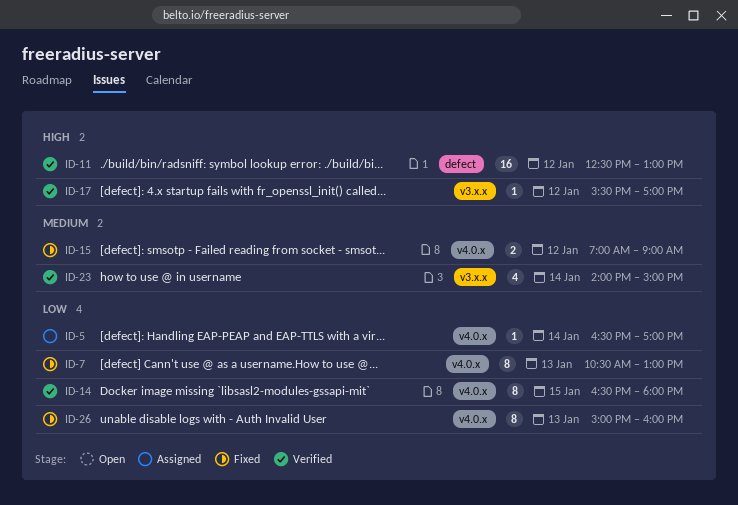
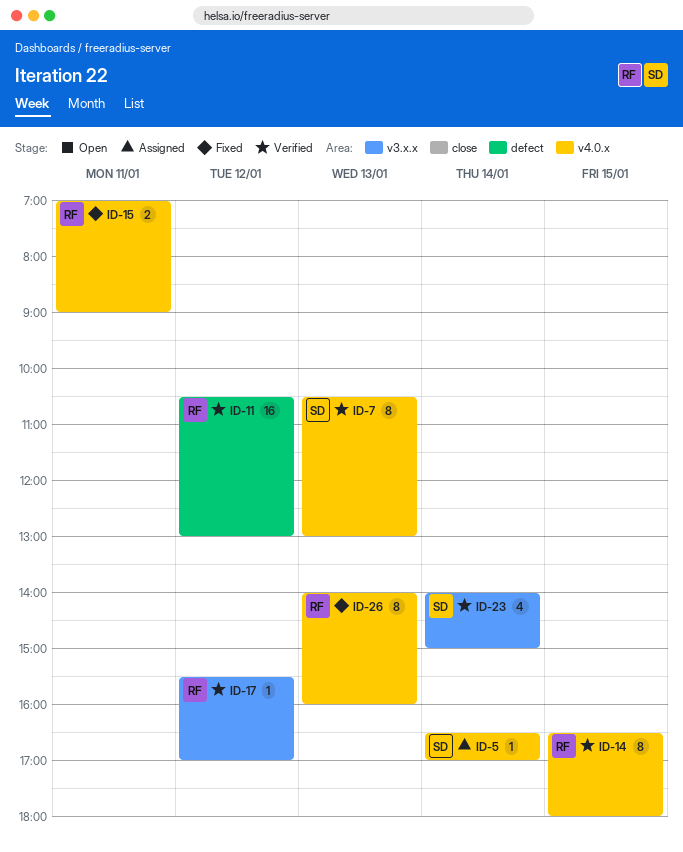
ID-7, status: Fixed -> Verified
ID-11, begins: 12:30 -> 10:30
ID-15, day: Jan 12 -> Jan 11
ID-26, begins: 15:00 -> 14:00

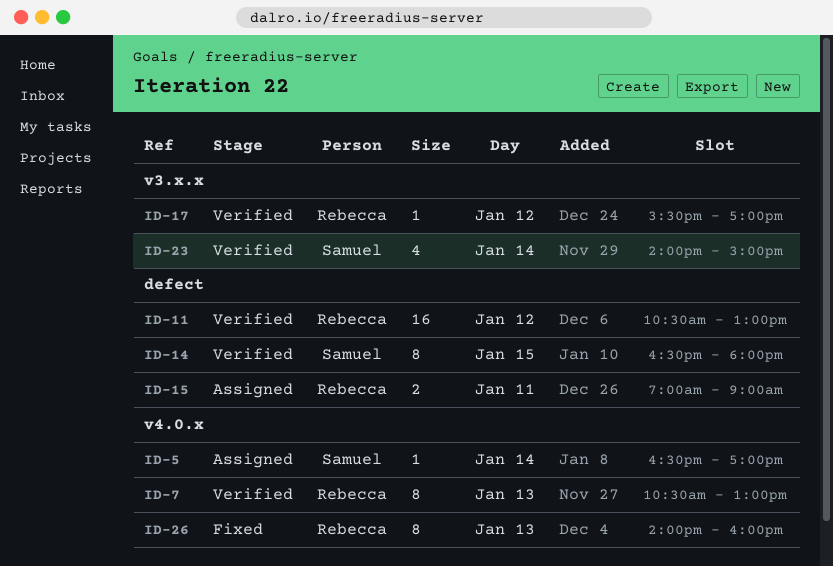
ID-7, owner: Samuel -> Rebecca
ID-14, owner: Rebecca -> Samuel
ID-14, label: v4.0.x -> defect
ID-15, status: Fixed -> Assigned
ID-15, label: v4.0.x -> defect

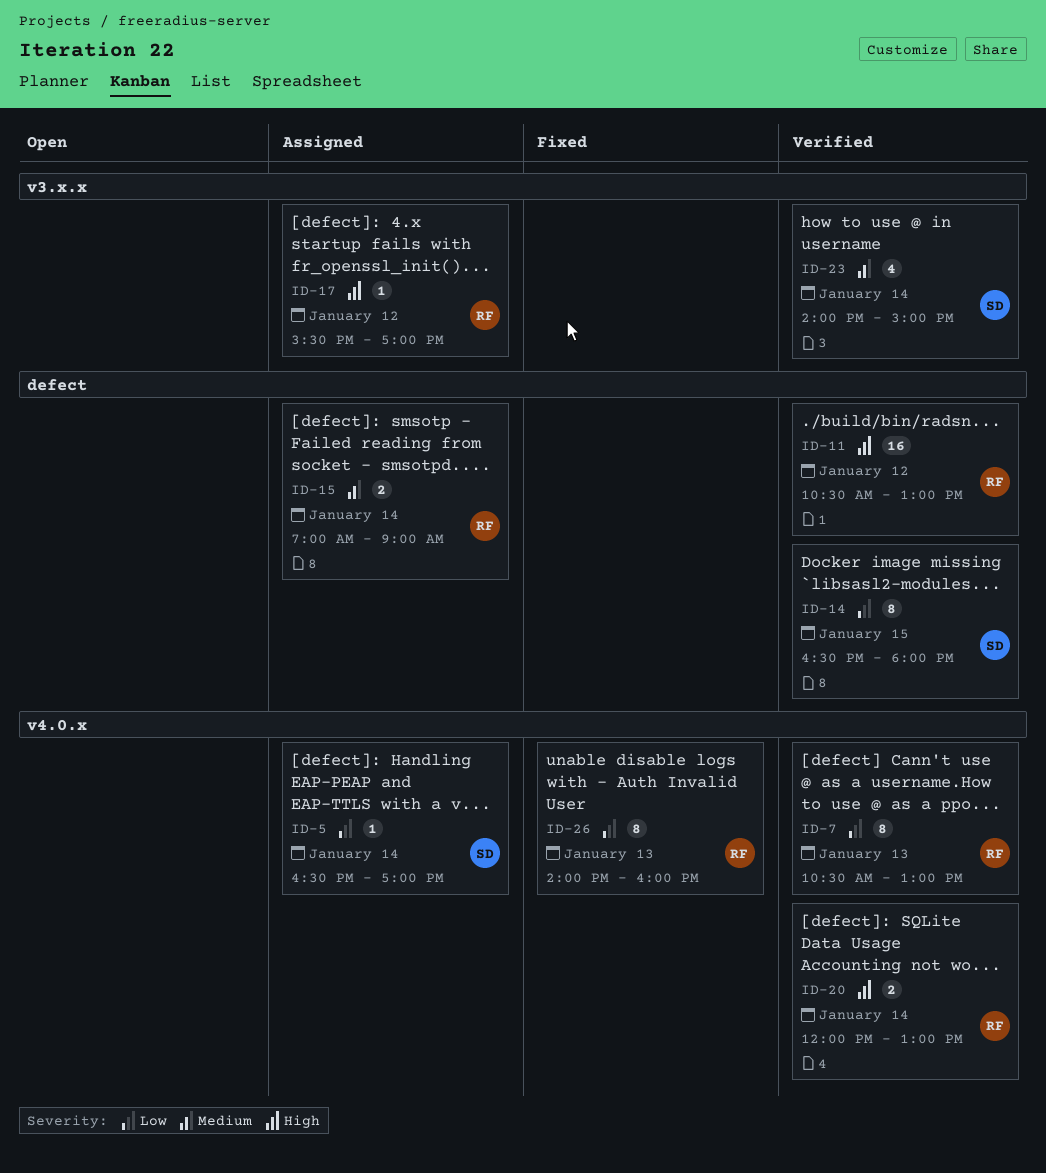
ID-15, day: Jan 11 -> Jan 14
ID-17, status: Verified -> Assigned
ID-20: none -> present

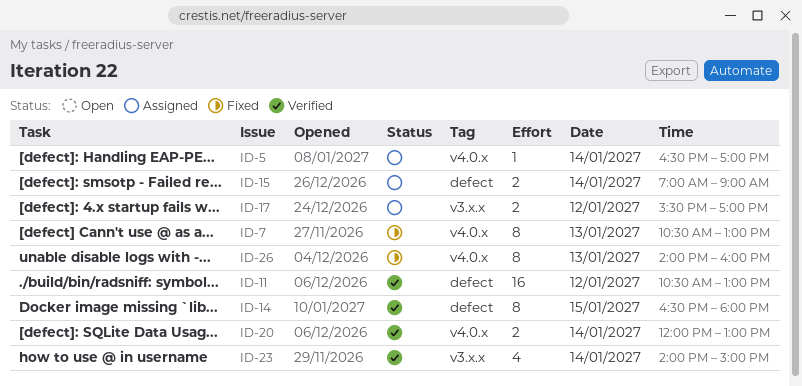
ID-7, status: Verified -> Fixed
ID-17, estimate: 1 -> 2

